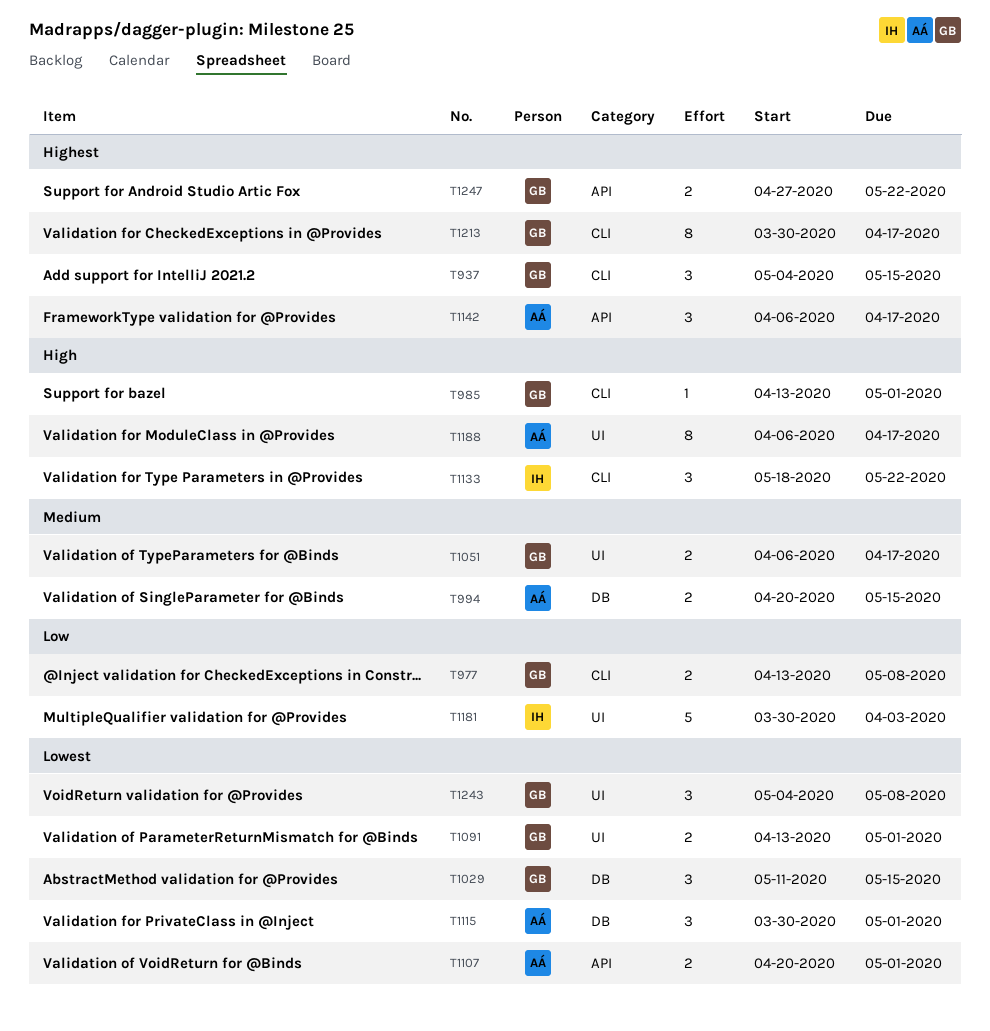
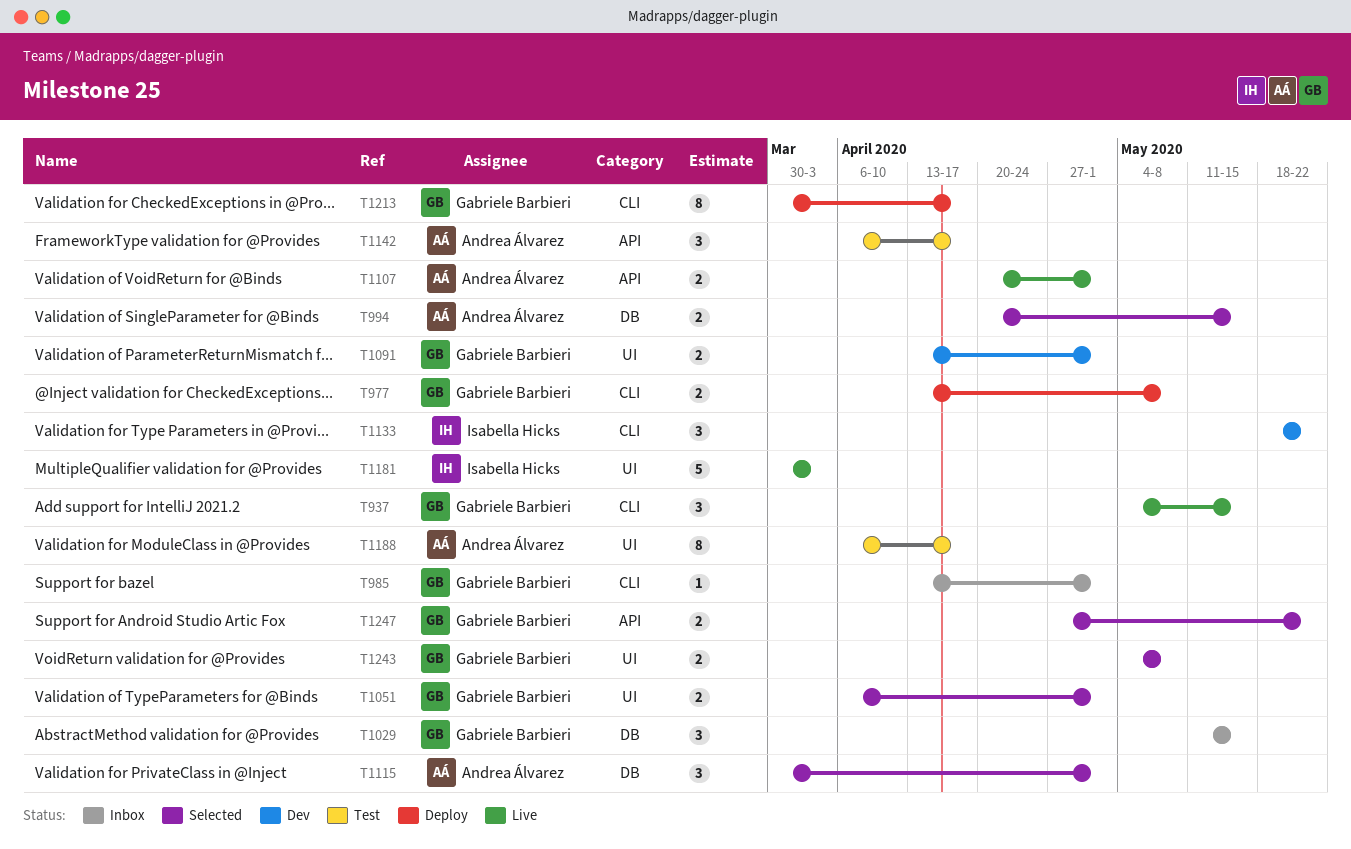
T1051, due: Apr 17 -> May 1
T1243, estimate: 3 -> 2

